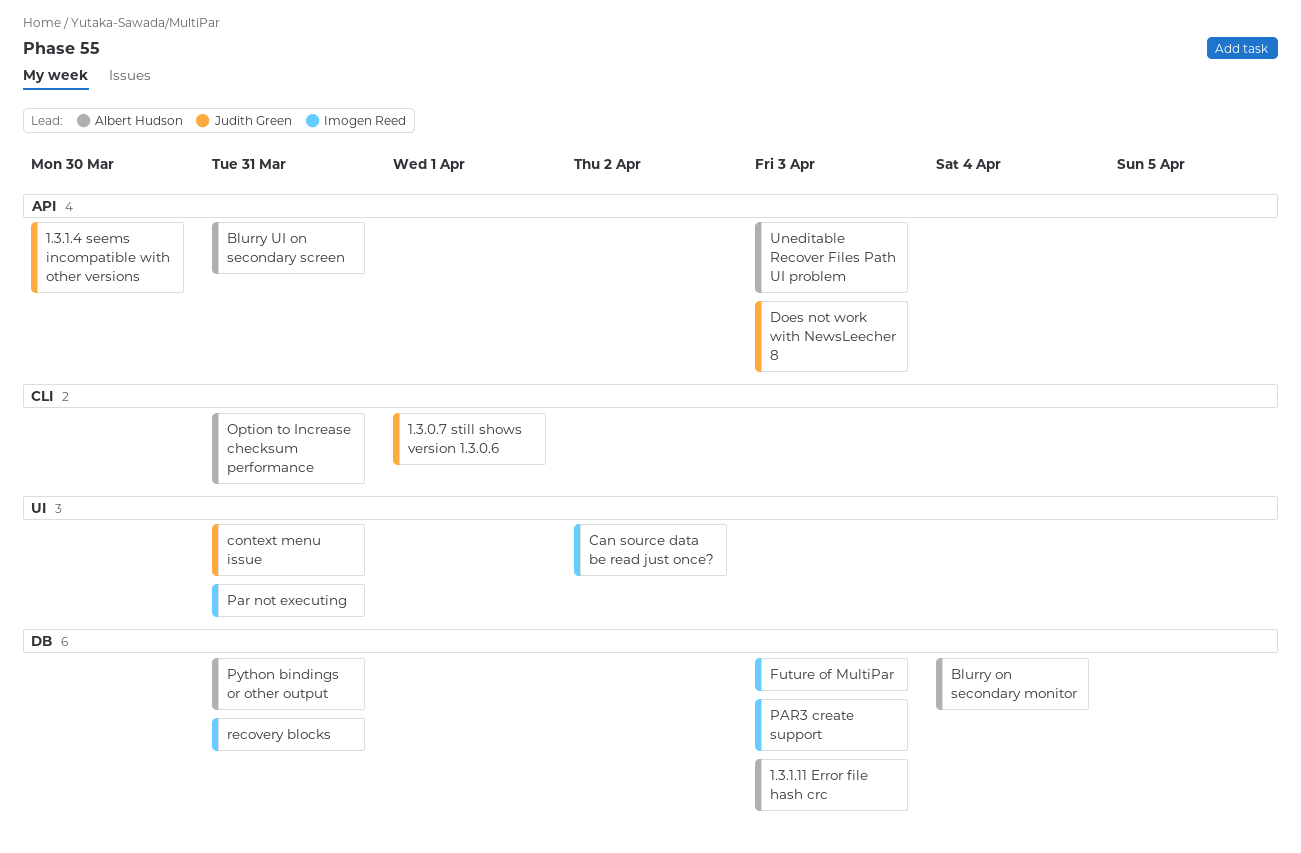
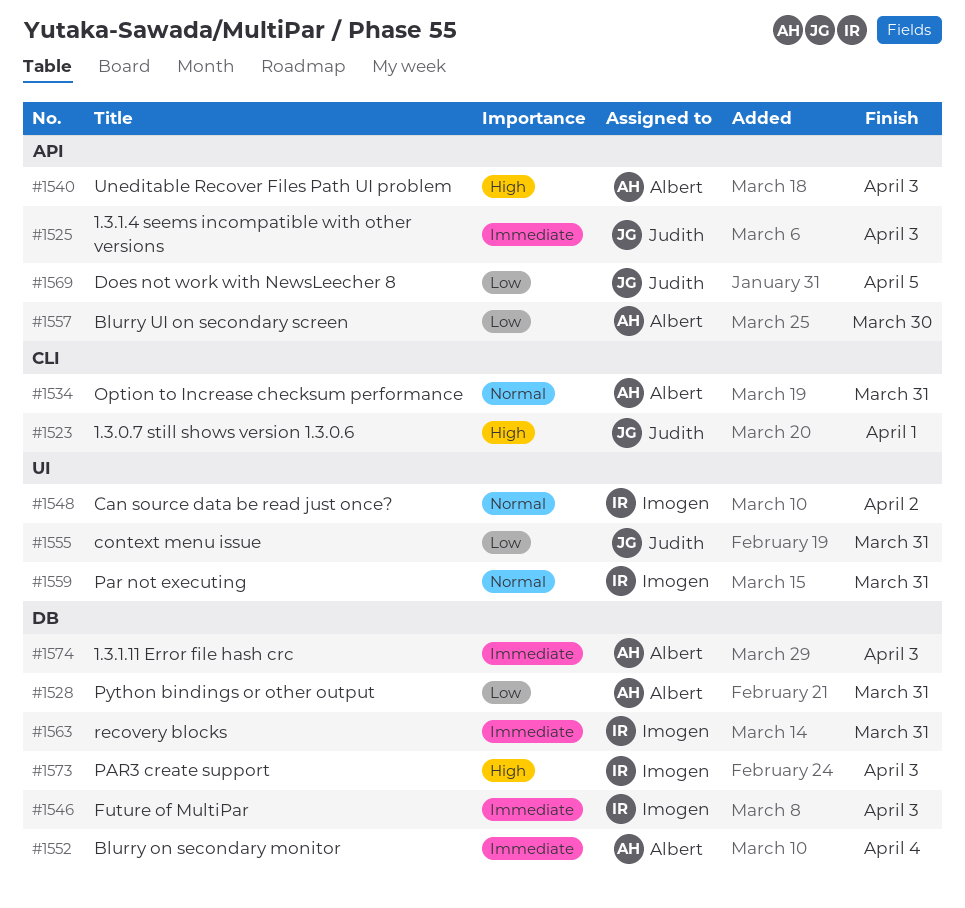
1.3.1.4 seems incompatible with other versions, due: Mar 30 -> Apr 3
Blurry UI on secondary screen, due: Mar 31 -> Mar 30
Does not work with NewsLeecher 8, due: Apr 3 -> Apr 5

